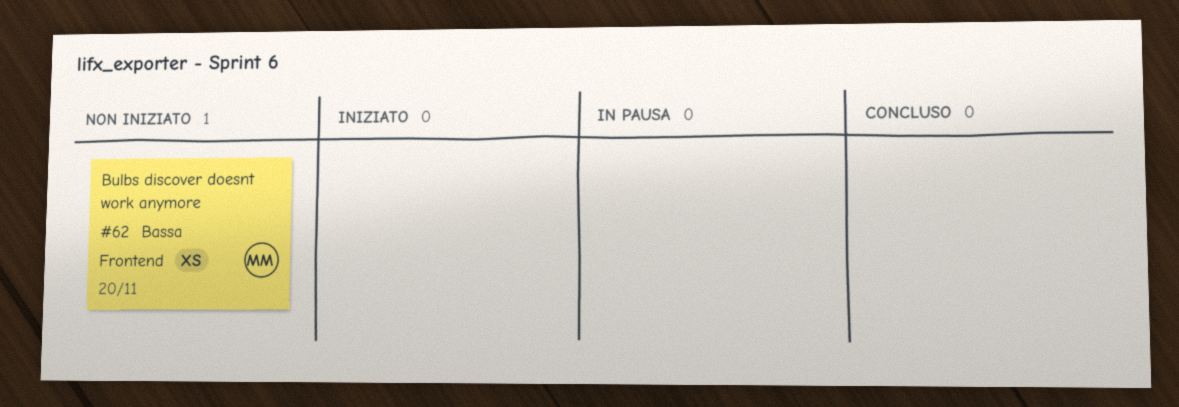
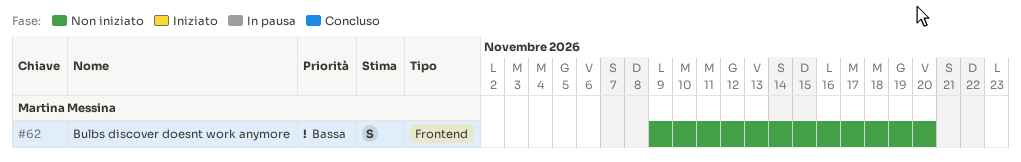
#62, estimate: XS -> S

